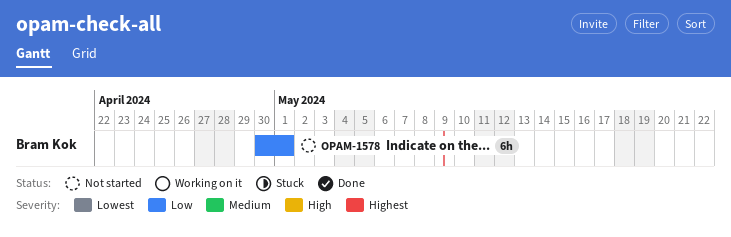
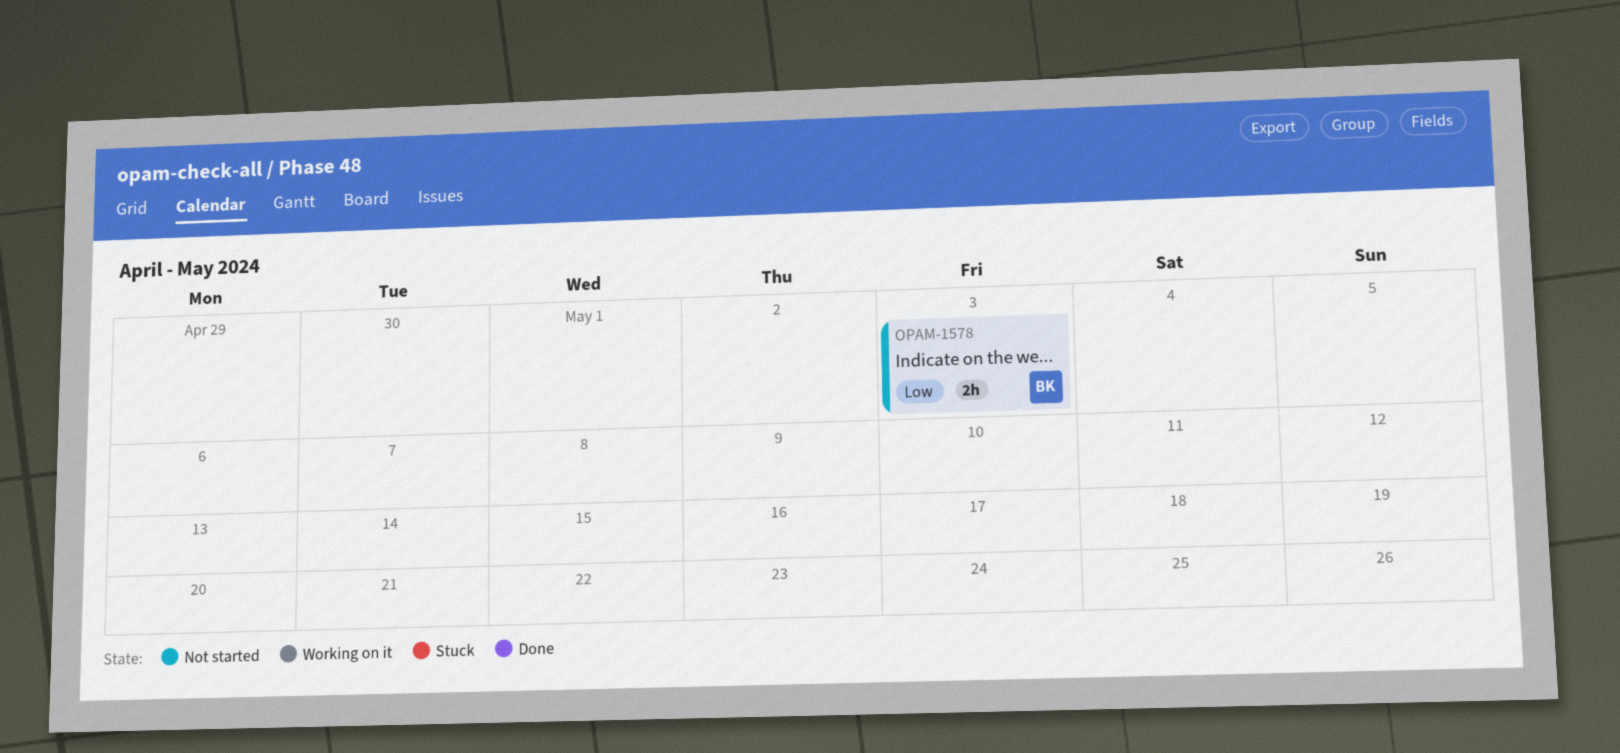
OPAM-1578, estimate: 6h -> 2h
OPAM-1578, due: May 1 -> May 3

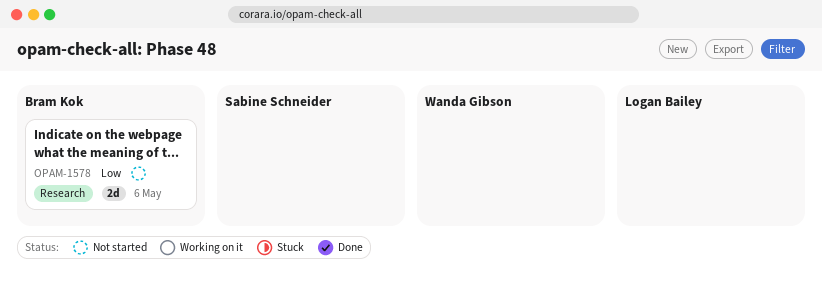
OPAM-1578, estimate: 2h -> 2d
OPAM-1578, due: May 3 -> May 6

